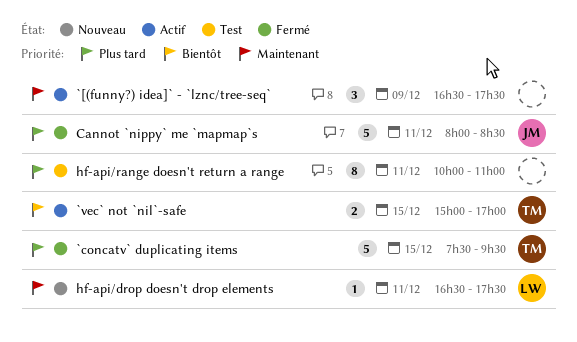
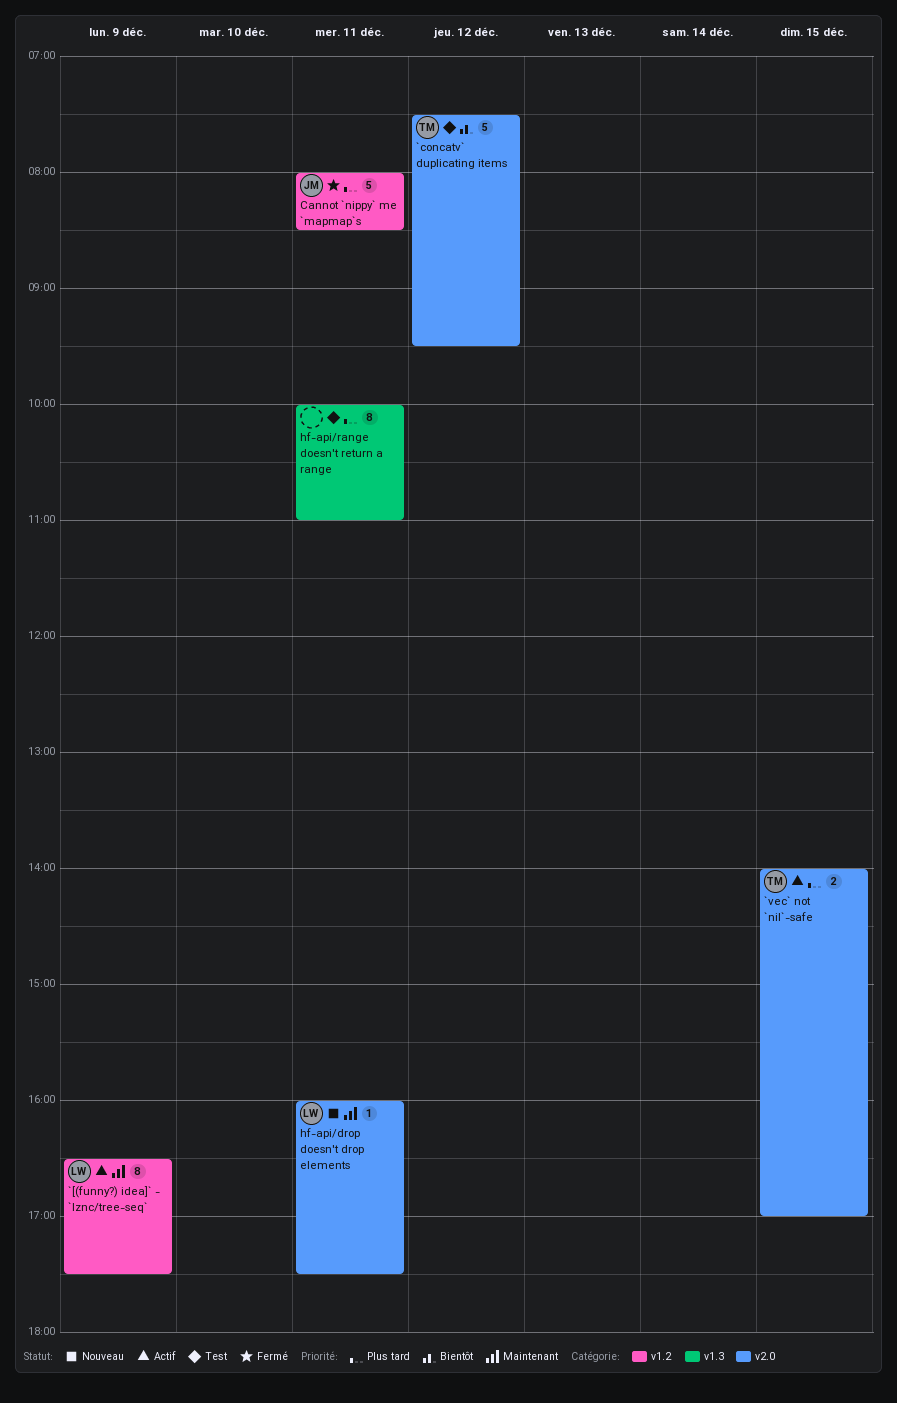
`[(funny?) idea]` - `lznc/tree-seq`, owner: none -> LW
`[(funny?) idea]` - `lznc/tree-seq`, estimate: 3 -> 8
`concatv` duplicating items, status: Fermé -> Test
`concatv` duplicating items, priority: Plus tard -> Bientôt
`concatv` duplicating items, day: Dec 15 -> Dec 12
`vec` not `nil`-safe, priority: Bientôt -> Plus tard
`vec` not `nil`-safe, begins: 15:00 -> 14:00
hf-api/drop doesn't drop elements, begins: 16:30 -> 16:00

